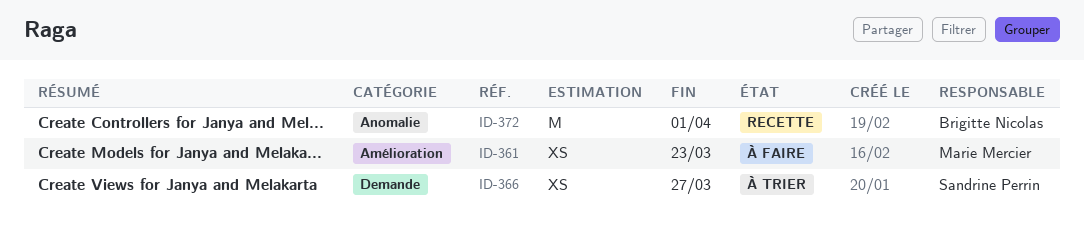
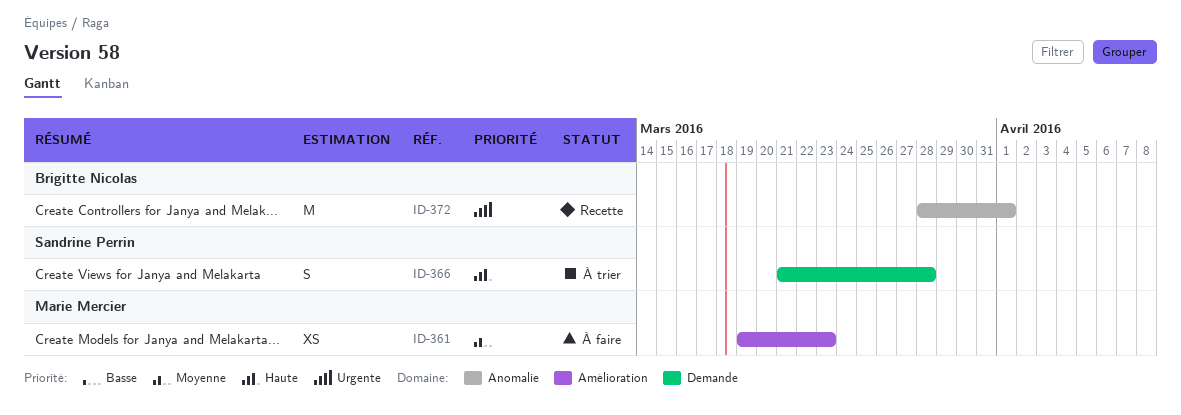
ID-366, estimate: XS -> S
ID-366, due: Mar 27 -> Mar 28

